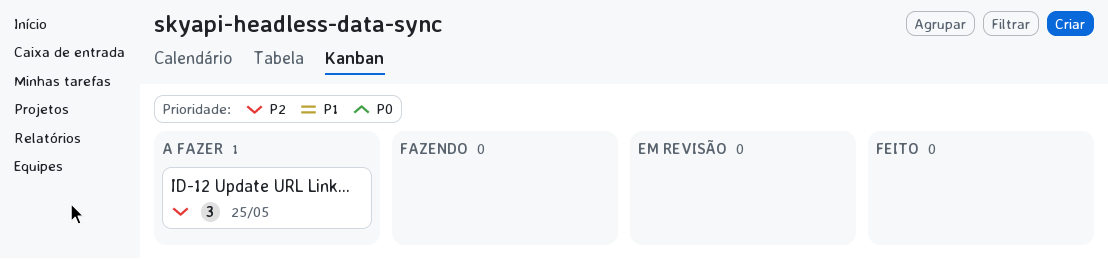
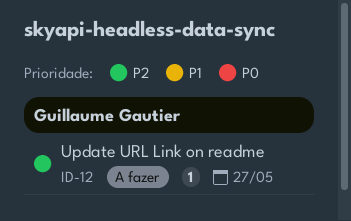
ID-12, estimate: 3 -> 1
ID-12, due: May 25 -> May 27

